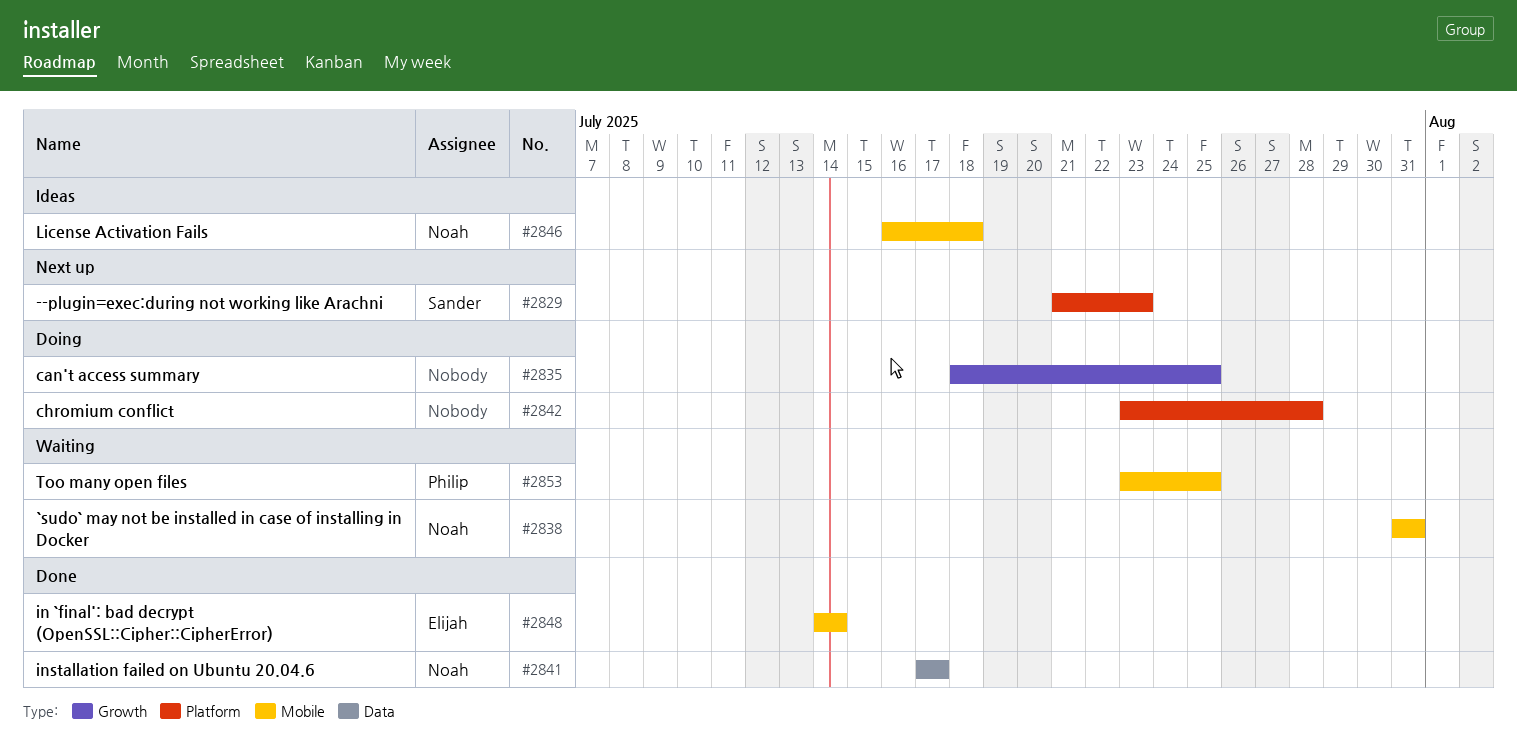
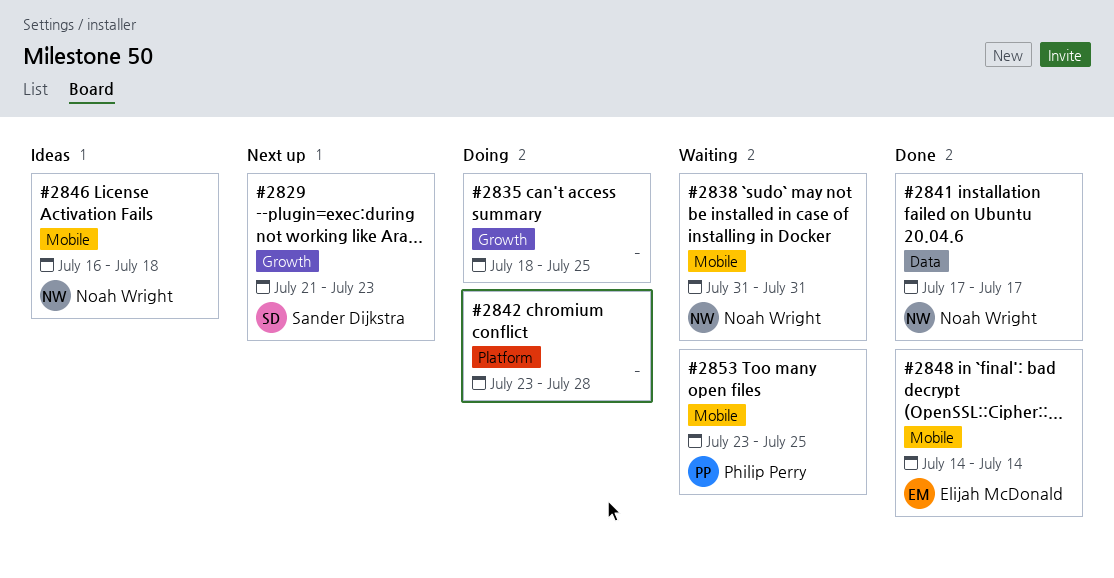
#2829, label: Platform -> Growth

